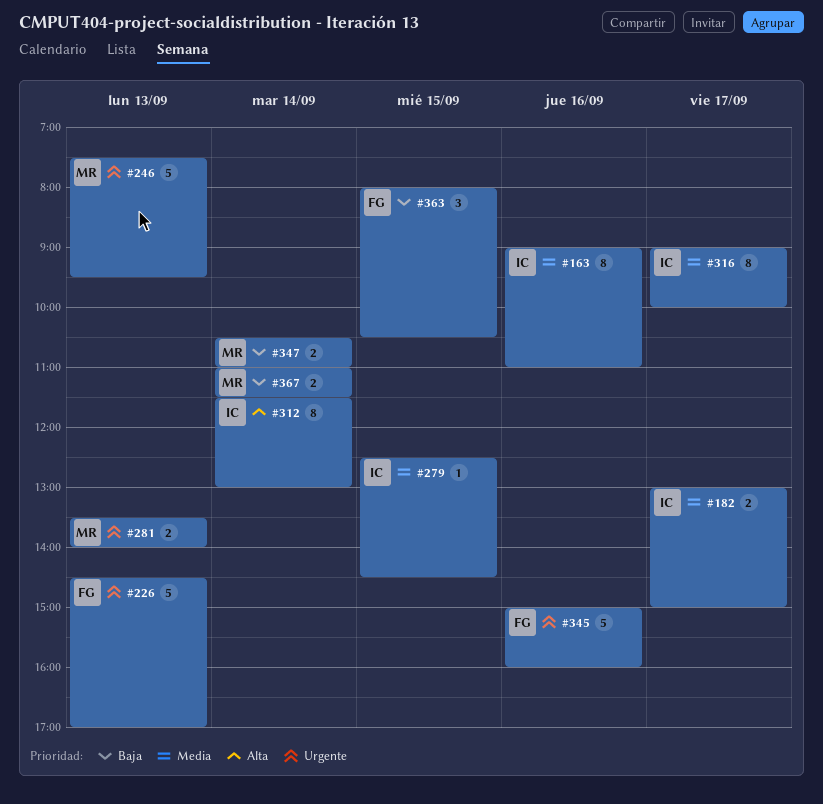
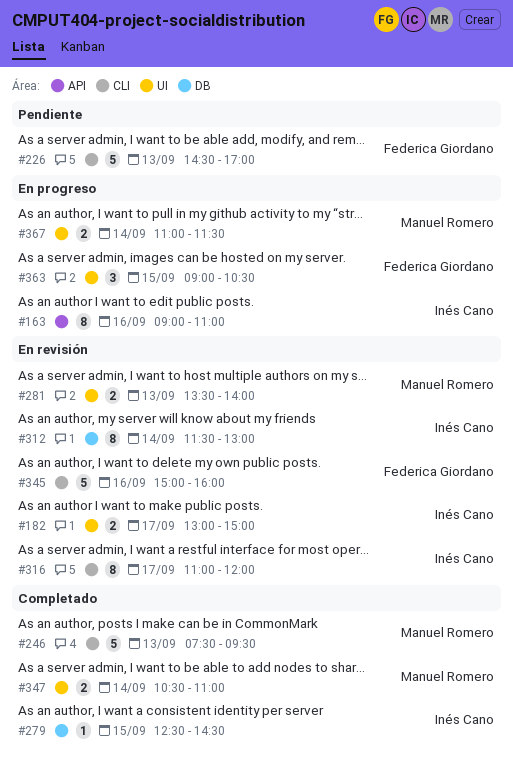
#316, begins: 09:00 -> 11:00
#316, ends: 10:00 -> 12:00
#363, begins: 08:00 -> 09:00

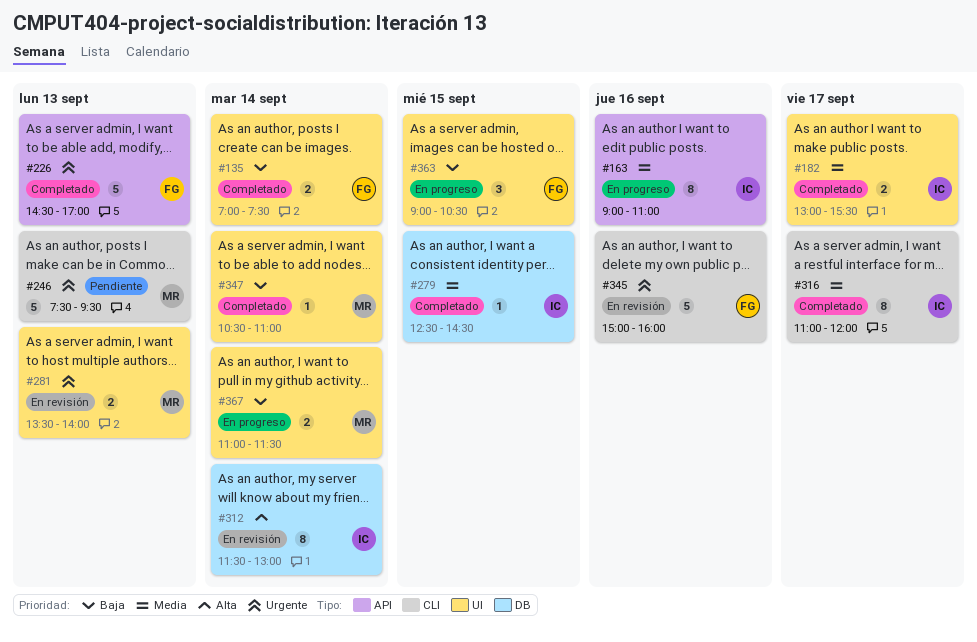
#135: none -> present
#182, status: En revisión -> Completado
#182, ends: 15:00 -> 15:30
#226, status: Pendiente -> Completado
#226, label: CLI -> API
#246, status: Completado -> Pendiente
#316, status: En revisión -> Completado
#347, estimate: 2 -> 1

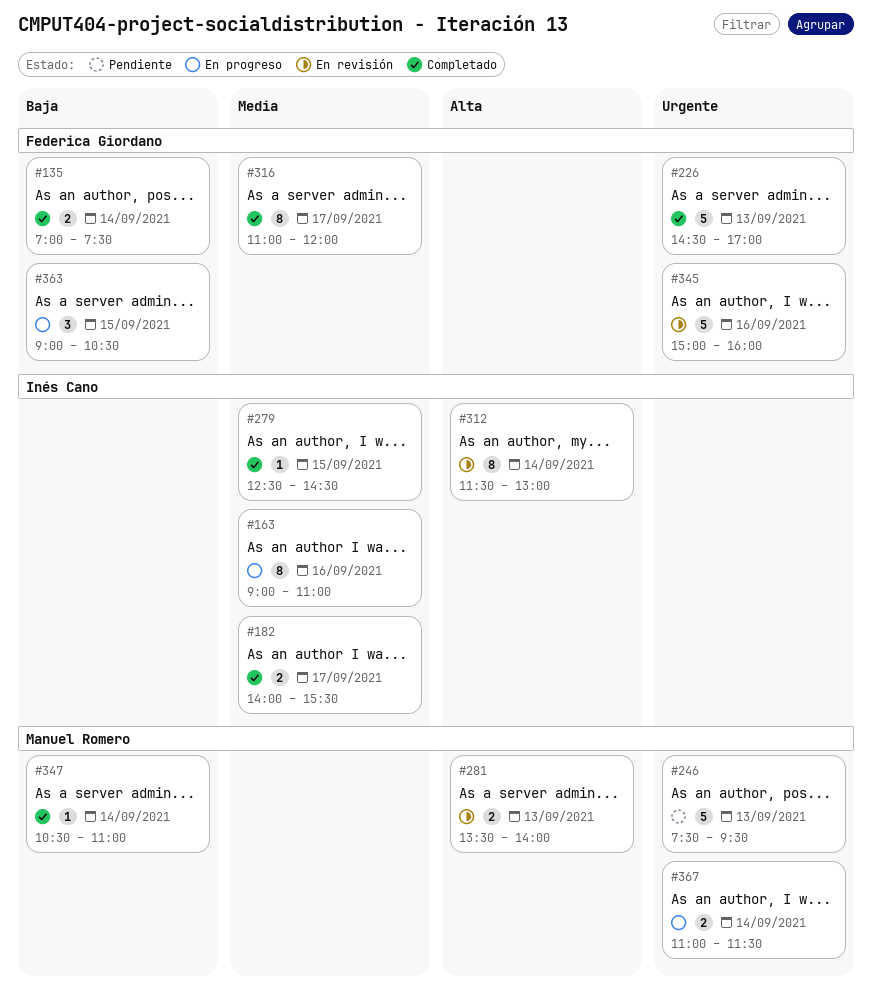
#182, begins: 13:00 -> 14:00
#281, priority: Urgente -> Alta
#316, owner: Inés Cano -> Federica Giordano
#367, priority: Baja -> Urgente

